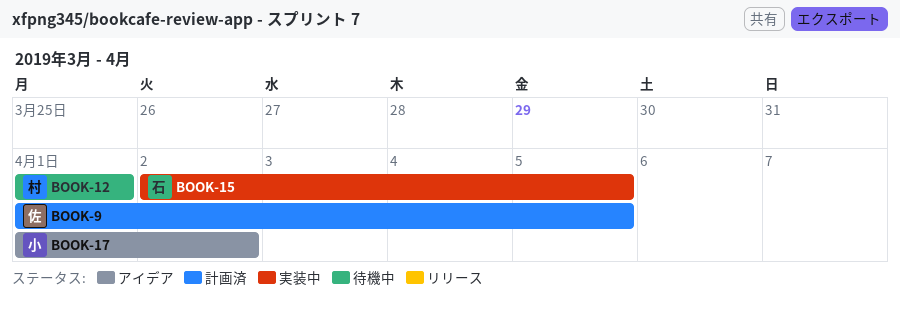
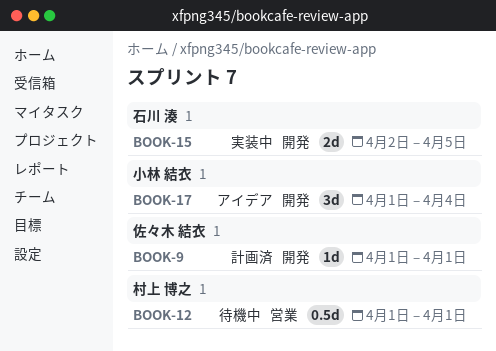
BOOK-9, due: Apr 5 -> Apr 1
BOOK-17, due: Apr 2 -> Apr 4

